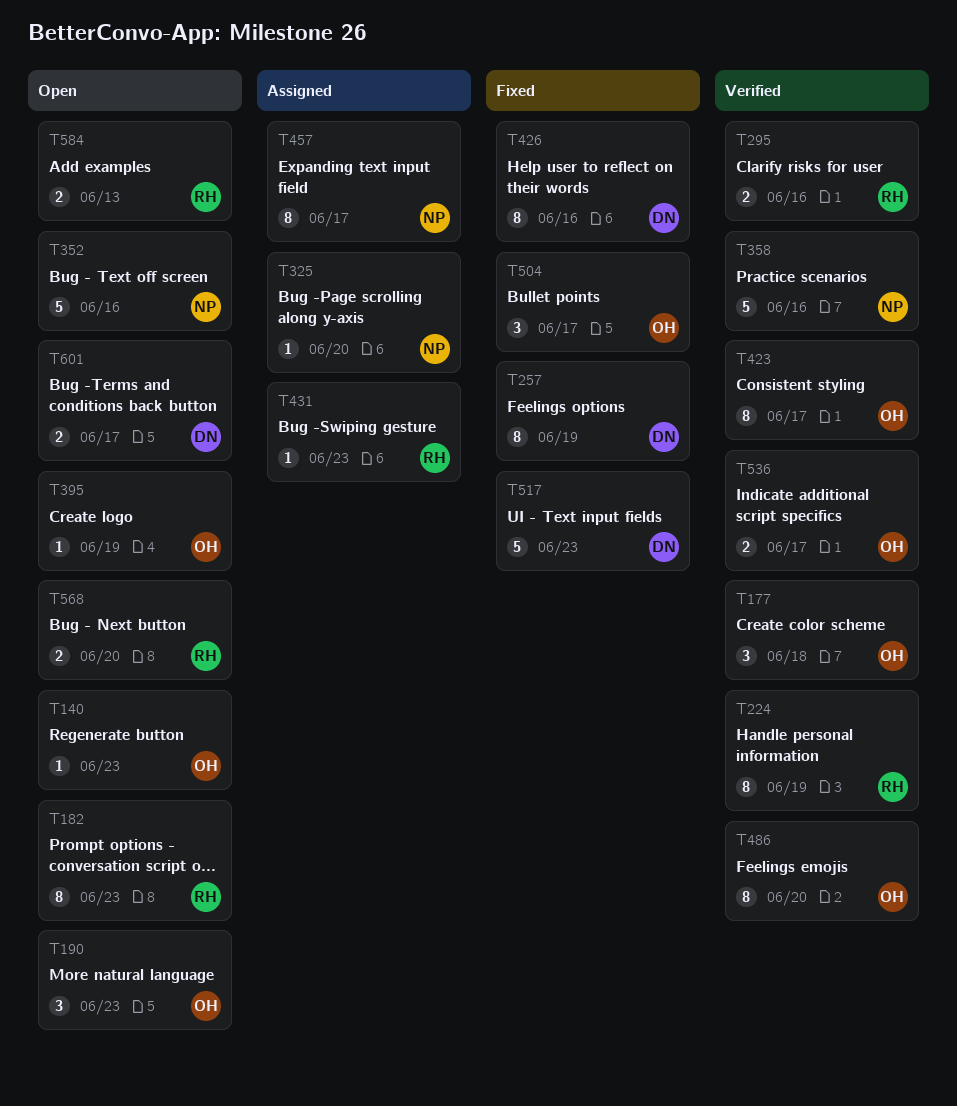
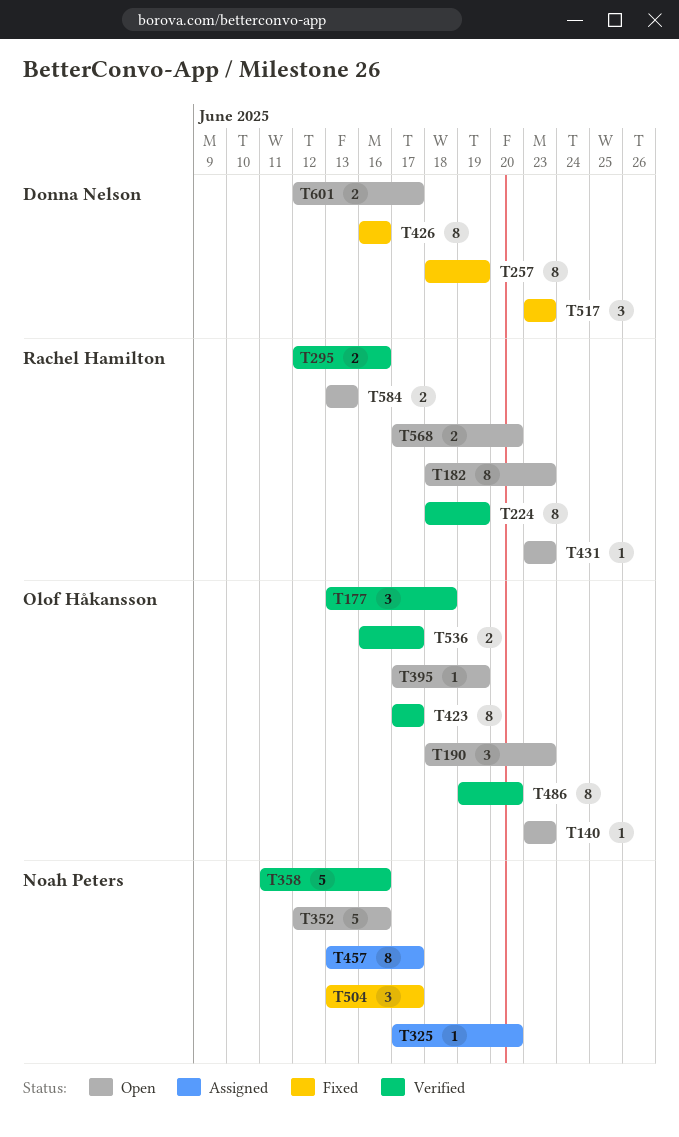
T431, status: Assigned -> Open
T504, owner: Olof Håkansson -> Noah Peters
T517, estimate: 5 -> 3

